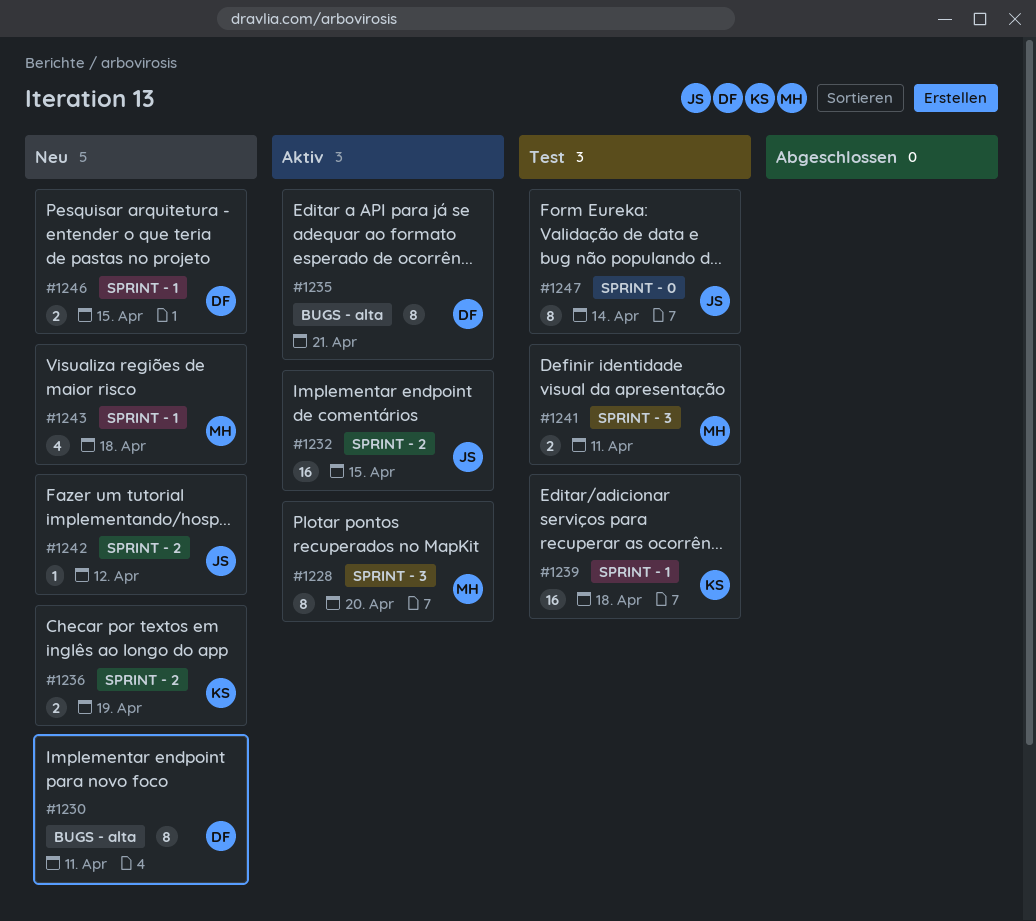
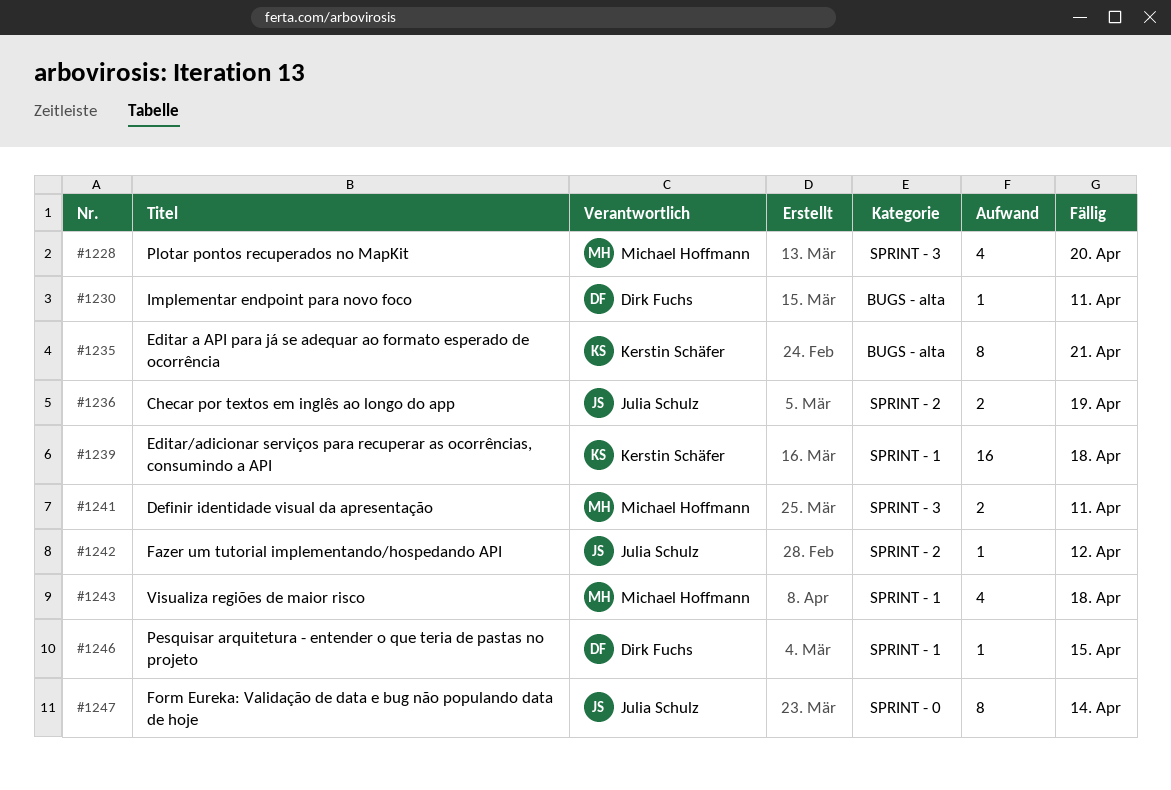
#1228, estimate: 8 -> 4
#1230, estimate: 8 -> 1
#1232: present -> none
#1235, owner: Dirk Fuchs -> Kerstin Schäfer
#1236, owner: Kerstin Schäfer -> Julia Schulz
#1246, estimate: 2 -> 1

